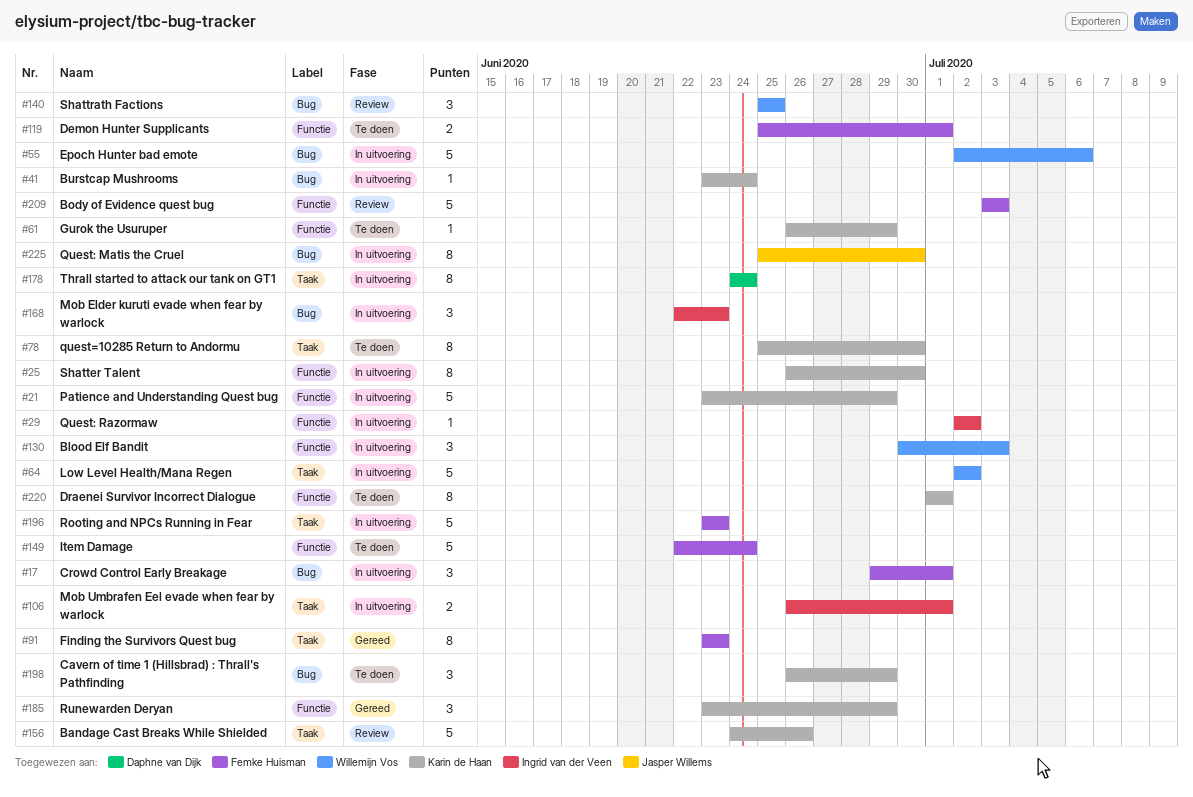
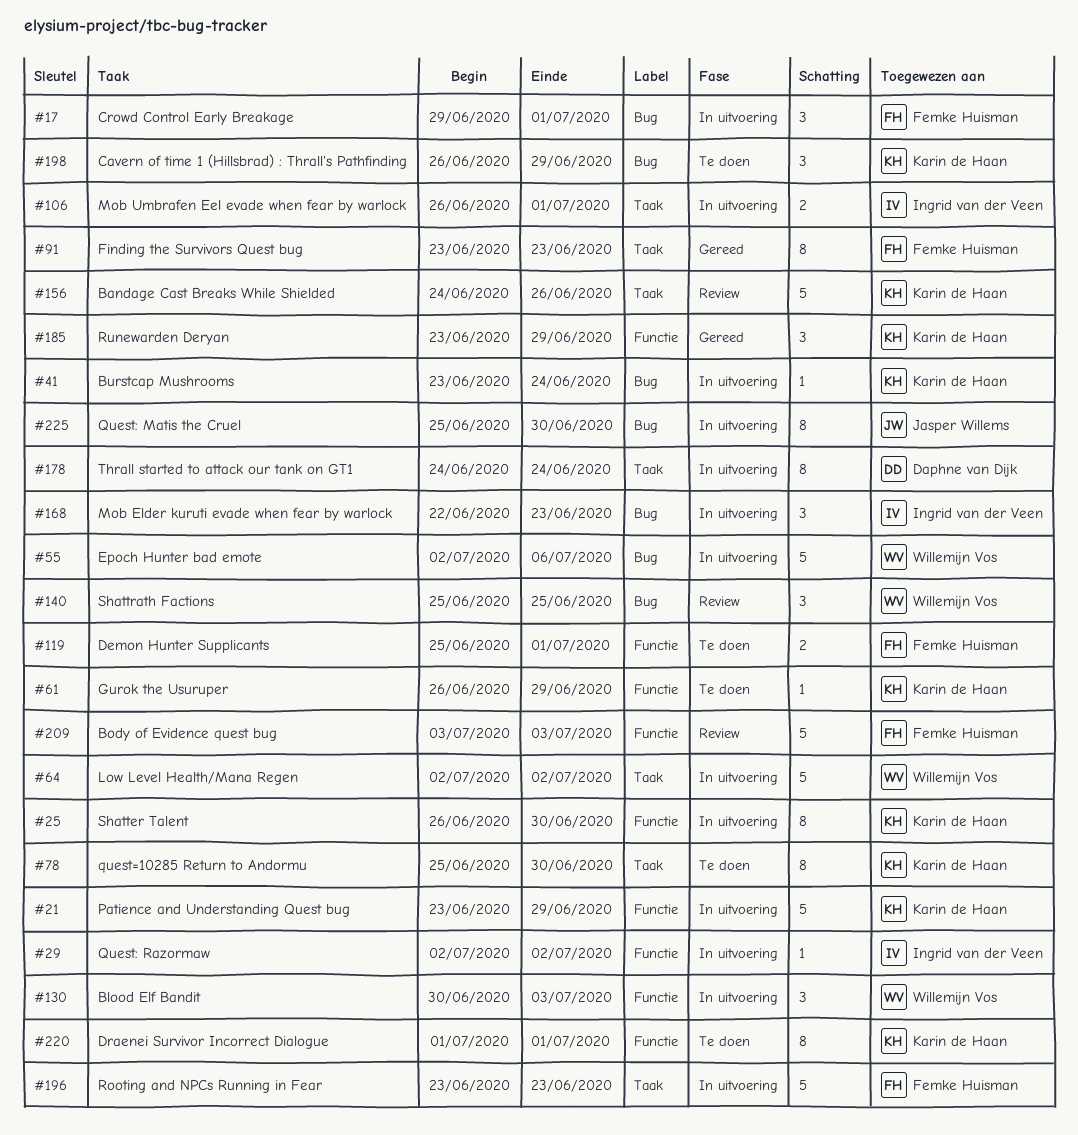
#149: present -> none

